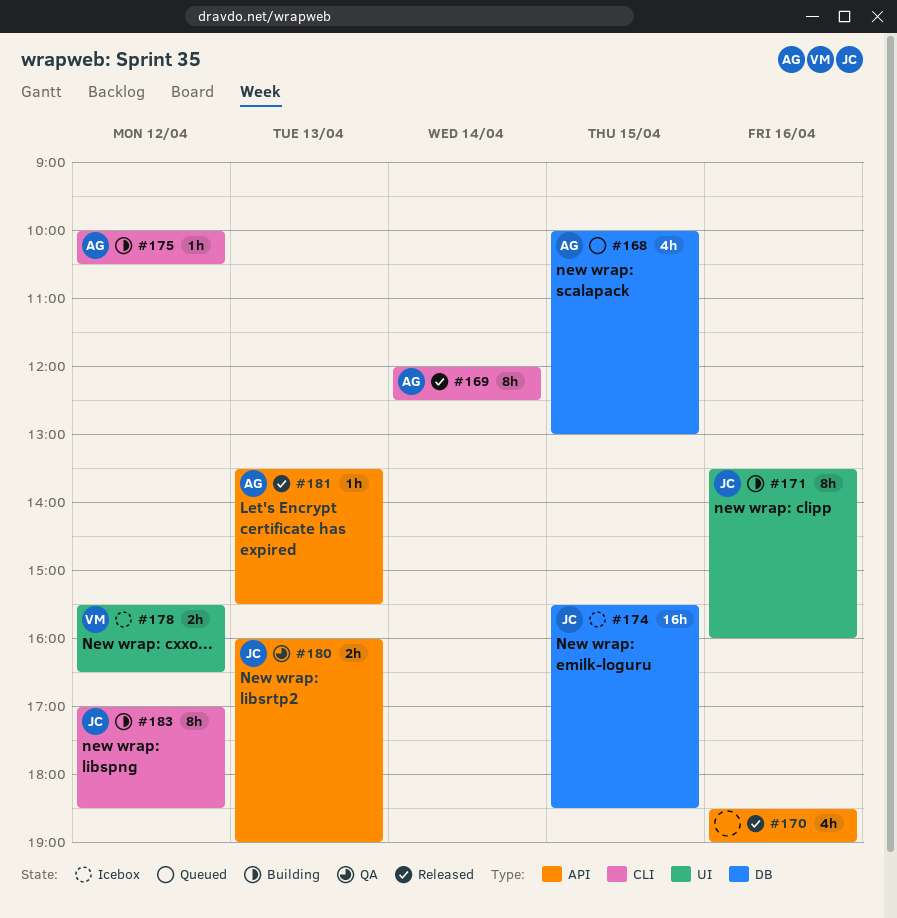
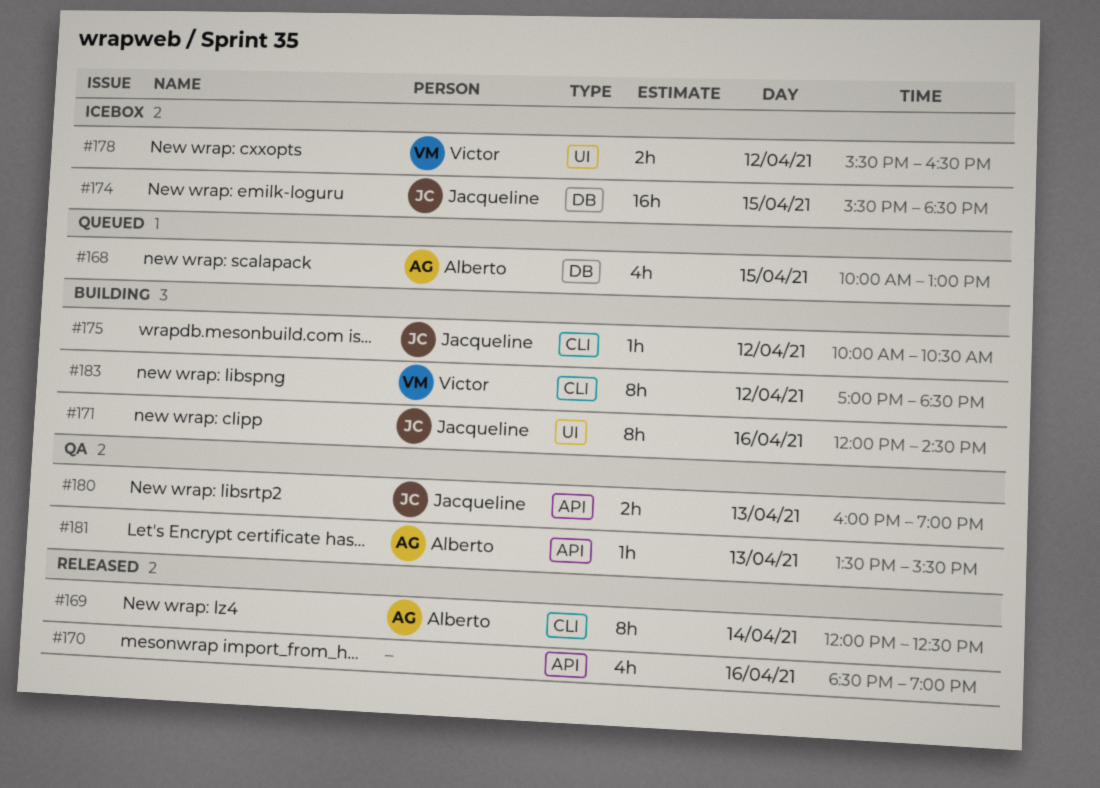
#171, begins: 13:30 -> 12:00
#171, ends: 16:00 -> 14:30
#175, owner: Alberto -> Jacqueline
#181, status: Released -> QA
#183, owner: Jacqueline -> Victor

